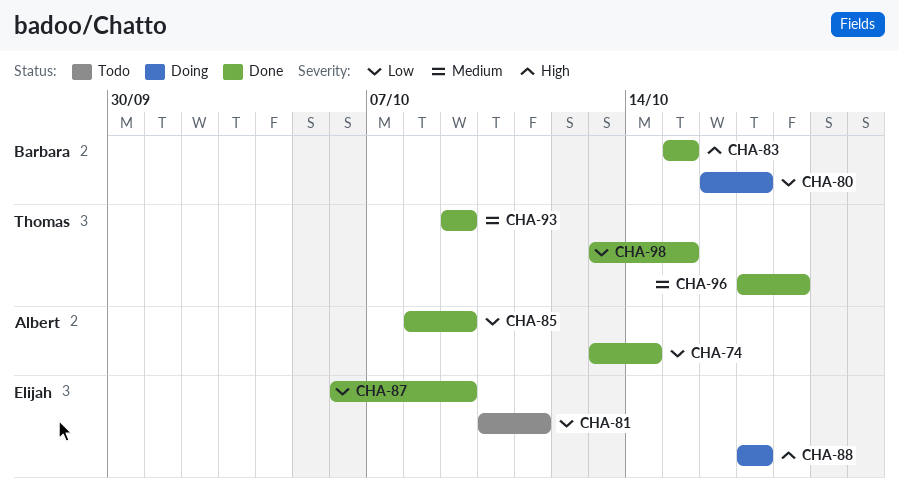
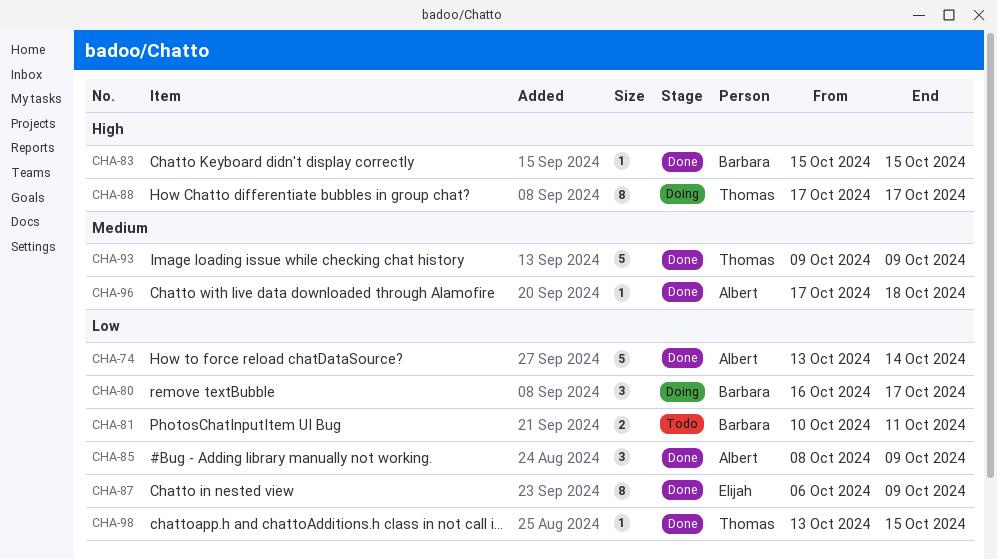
CHA-81, owner: Elijah -> Barbara
CHA-88, owner: Elijah -> Thomas
CHA-96, owner: Thomas -> Albert

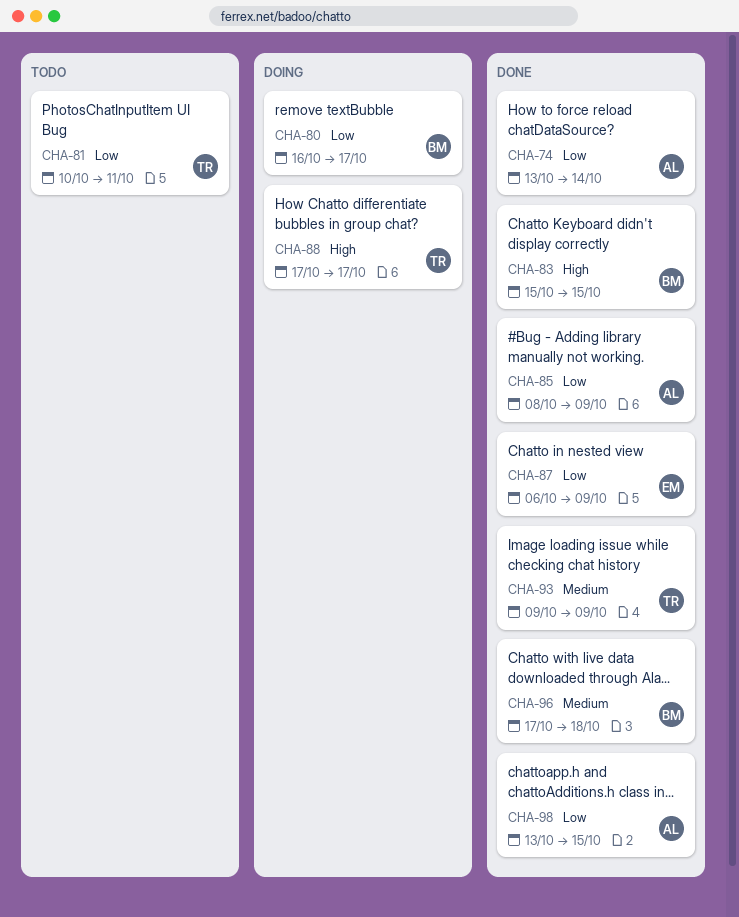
CHA-81, owner: Barbara -> Thomas
CHA-96, owner: Albert -> Barbara
CHA-98, owner: Thomas -> Albert

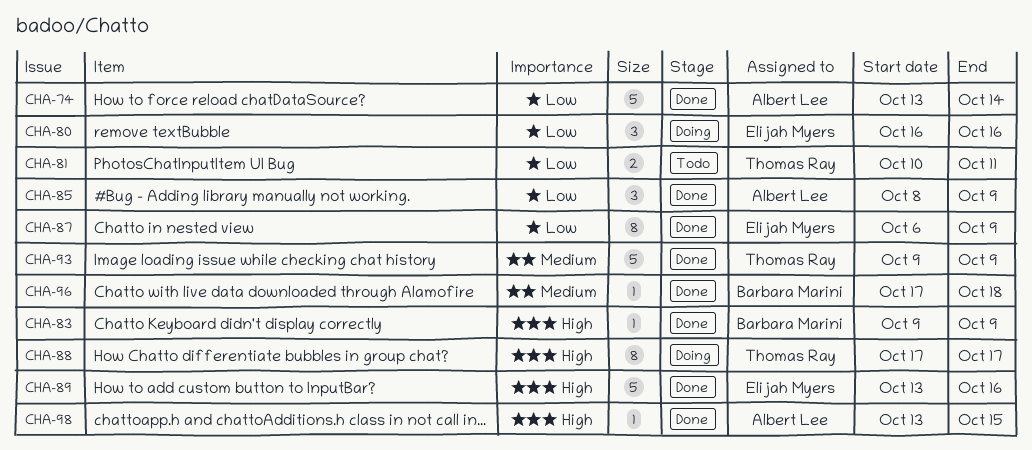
CHA-80, owner: Barbara Marini -> Elijah Myers
CHA-80, due: Oct 17 -> Oct 16
CHA-83, start: Oct 15 -> Oct 9
CHA-83, due: Oct 15 -> Oct 9
CHA-89: none -> present
CHA-98, priority: Low -> High

